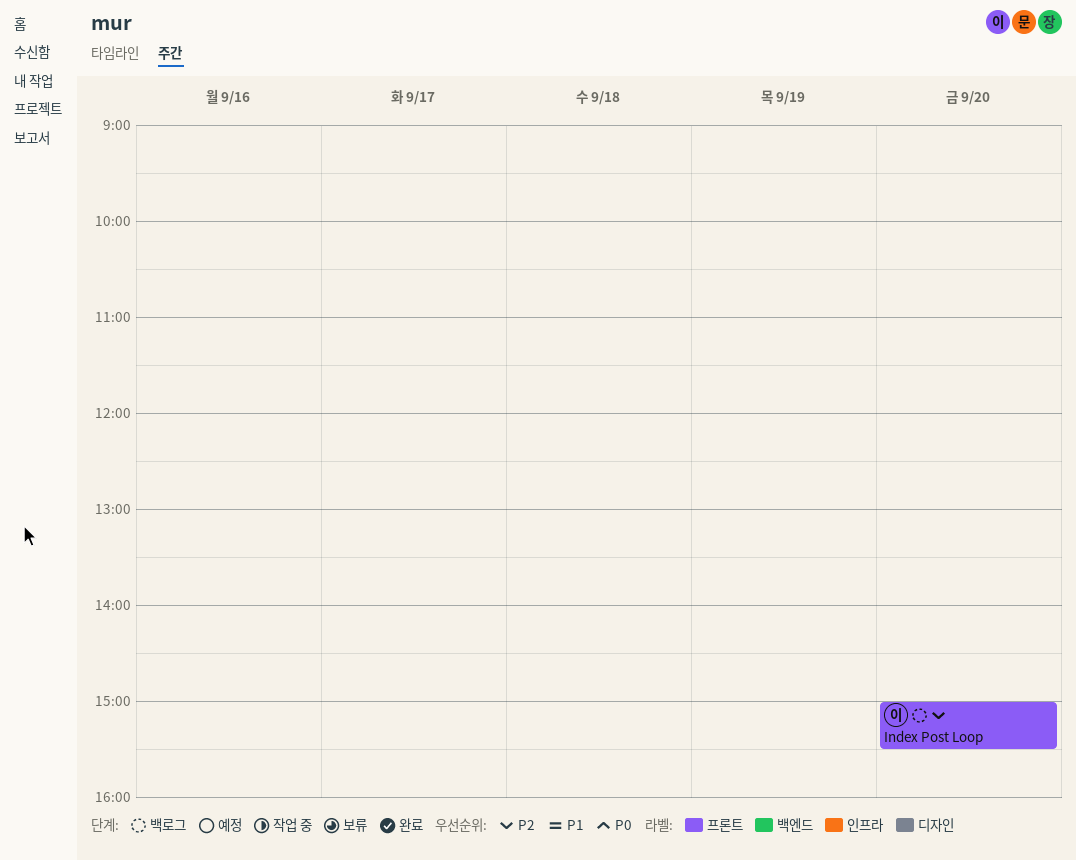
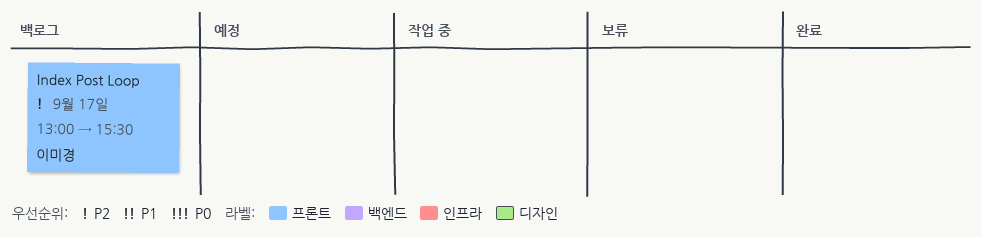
Index Post Loop, day: Sep 20 -> Sep 17
Index Post Loop, begins: 15:00 -> 13:00

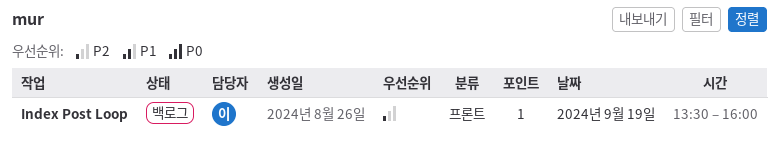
Index Post Loop, day: Sep 17 -> Sep 19
Index Post Loop, begins: 13:00 -> 13:30
Index Post Loop, ends: 15:30 -> 16:00

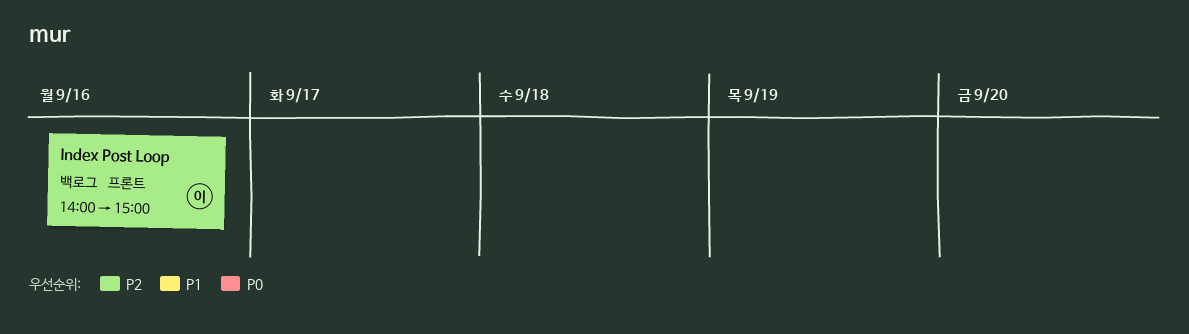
Index Post Loop, day: Sep 19 -> Sep 16
Index Post Loop, begins: 13:30 -> 14:00
Index Post Loop, ends: 16:00 -> 15:00

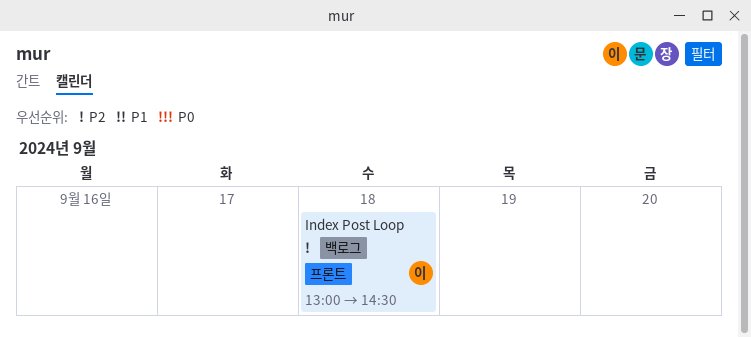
Index Post Loop, day: Sep 16 -> Sep 18
Index Post Loop, begins: 14:00 -> 13:00
Index Post Loop, ends: 15:00 -> 14:30

